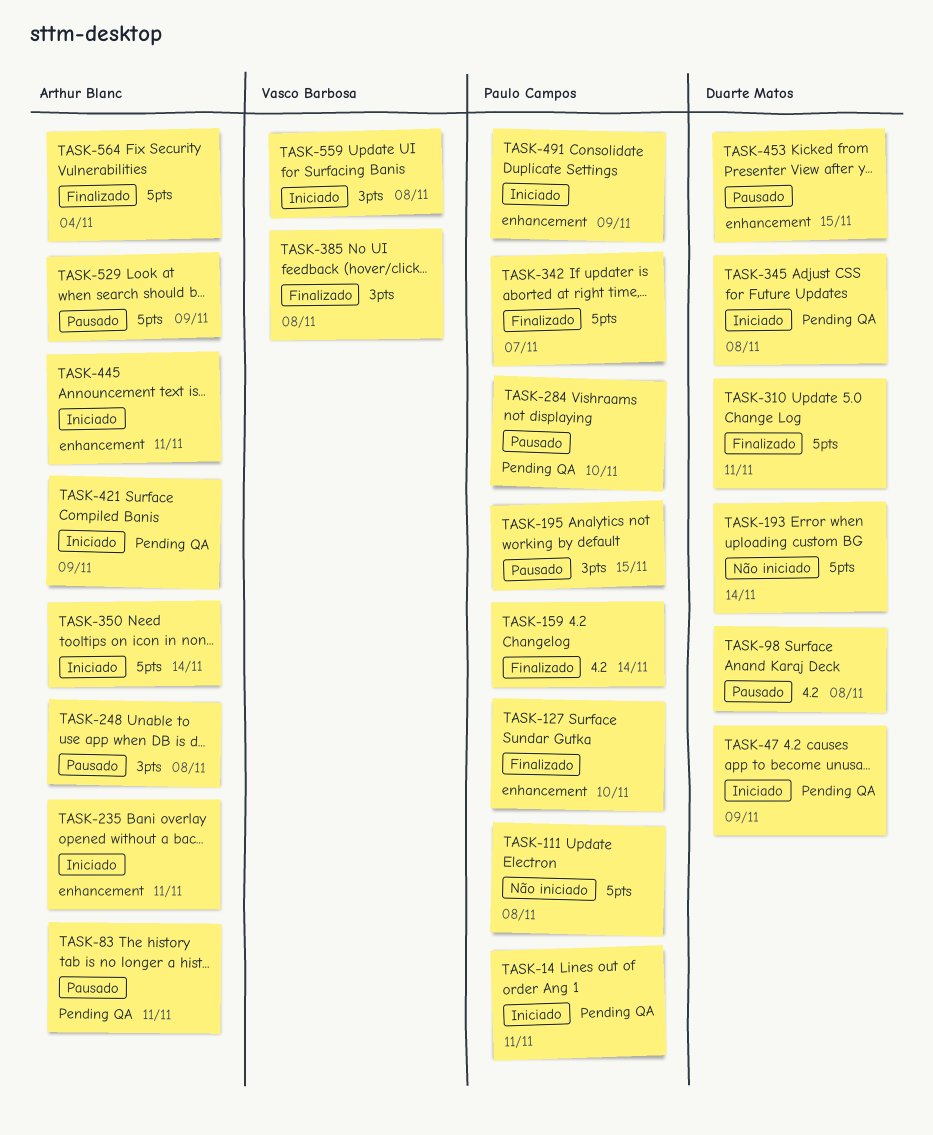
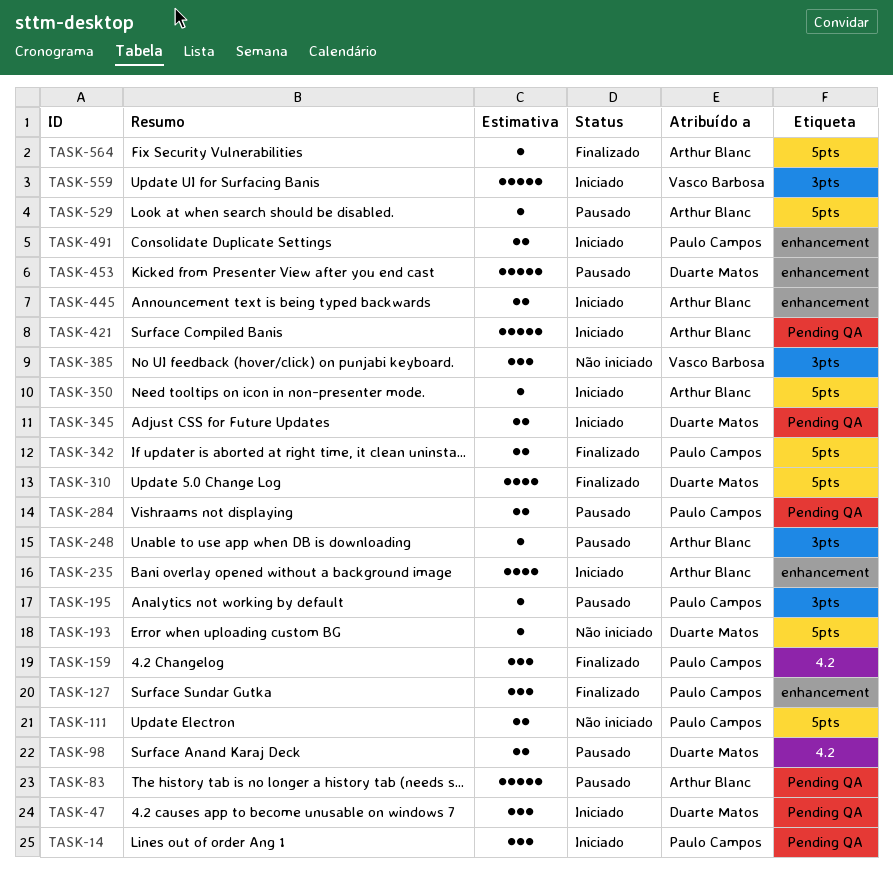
TASK-385, status: Finalizado -> Não iniciado

